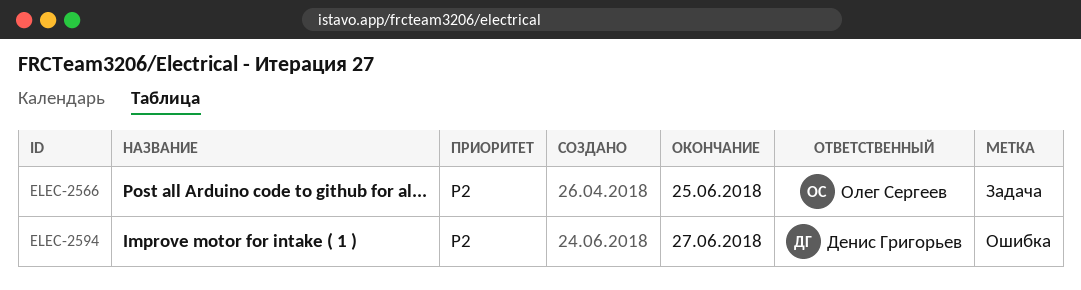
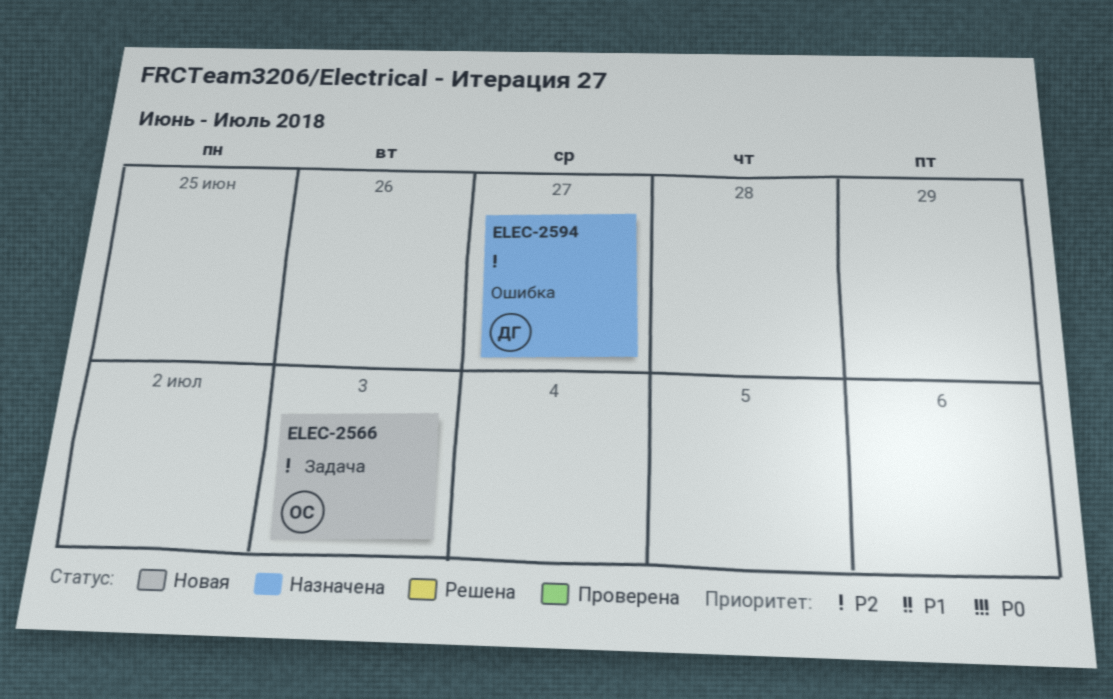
ELEC-2566, due: Jun 25 -> Jul 3

